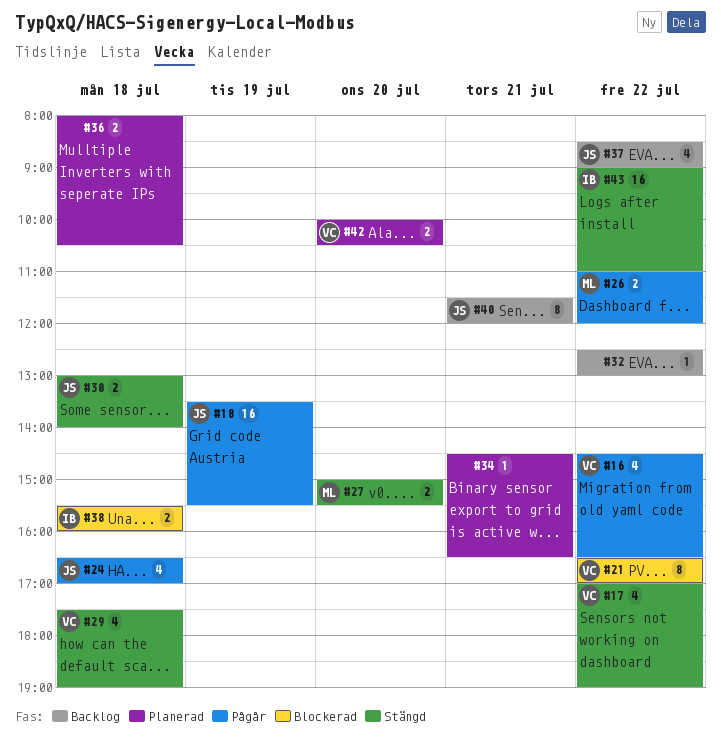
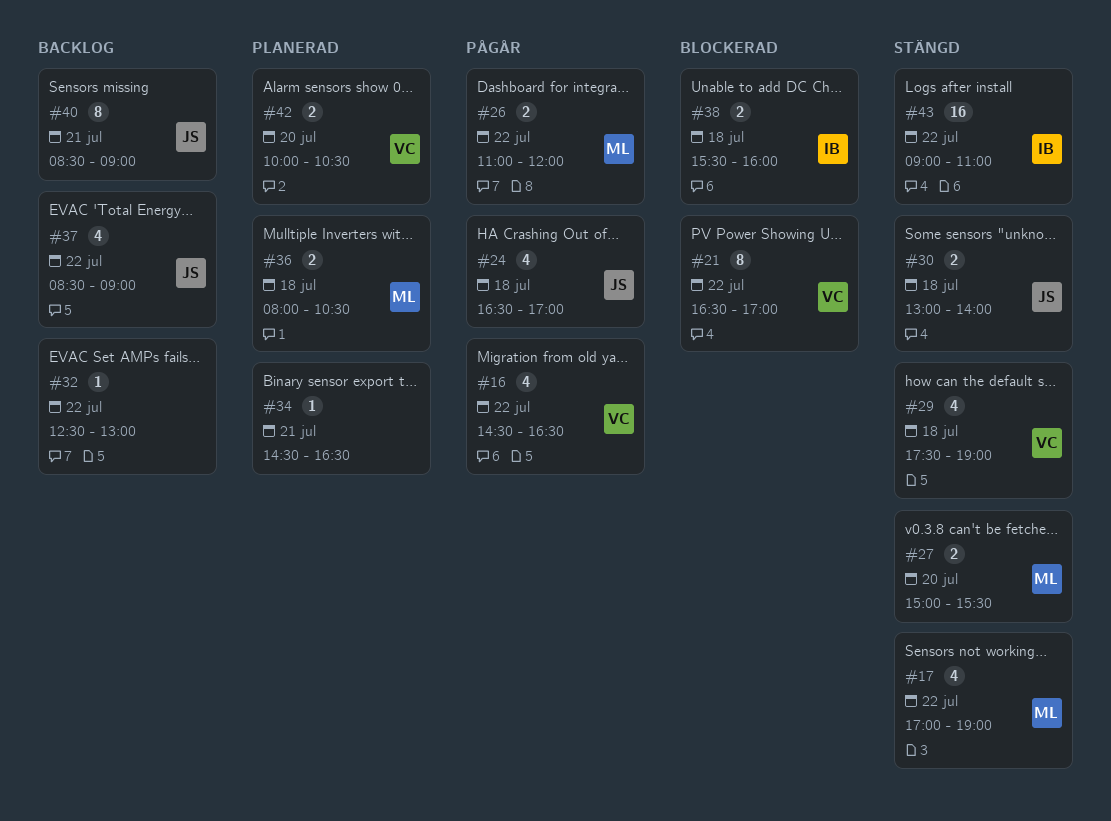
#17, owner: VC -> ML
#18: present -> none
#36, owner: none -> ML
#40, begins: 11:30 -> 08:30
#40, ends: 12:00 -> 09:00

